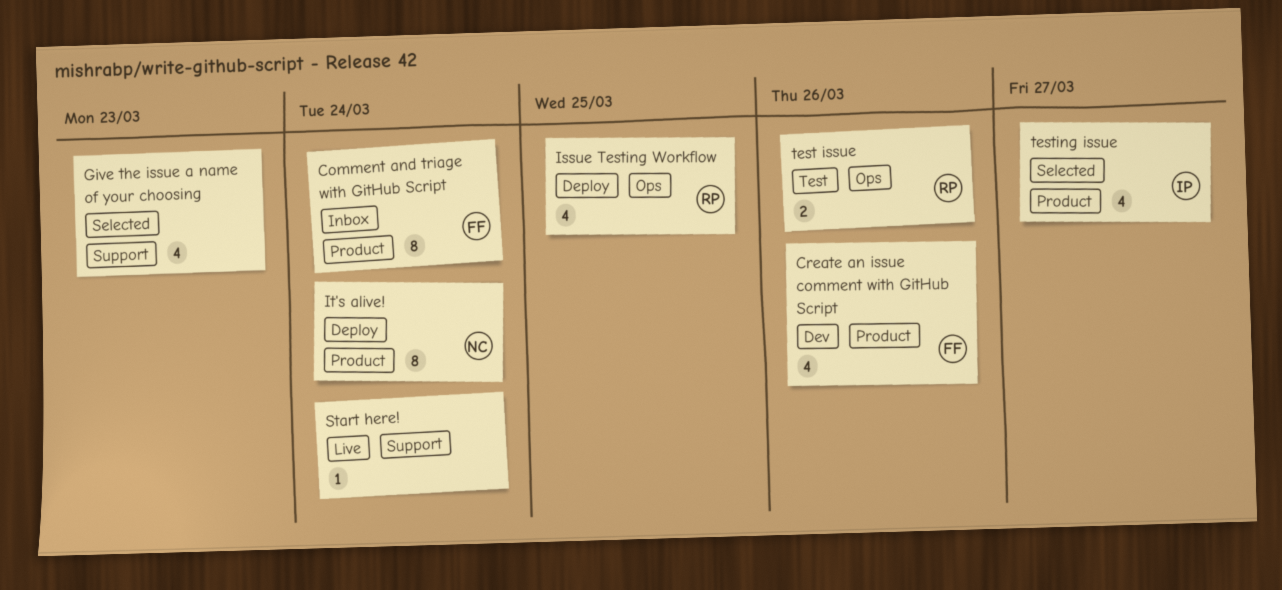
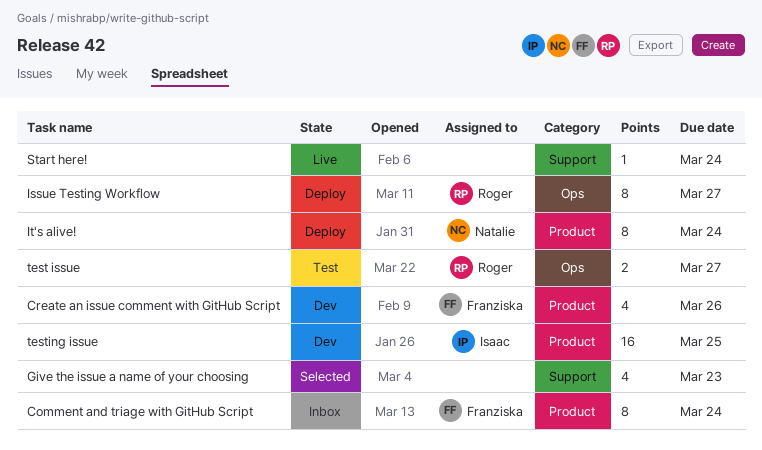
Issue Testing Workflow, estimate: 4 -> 8
Issue Testing Workflow, due: Mar 25 -> Mar 27
test issue, due: Mar 26 -> Mar 27
testing issue, status: Selected -> Dev
testing issue, estimate: 4 -> 16
testing issue, due: Mar 27 -> Mar 25

